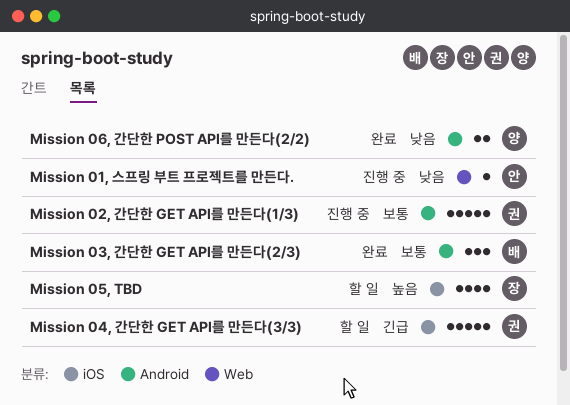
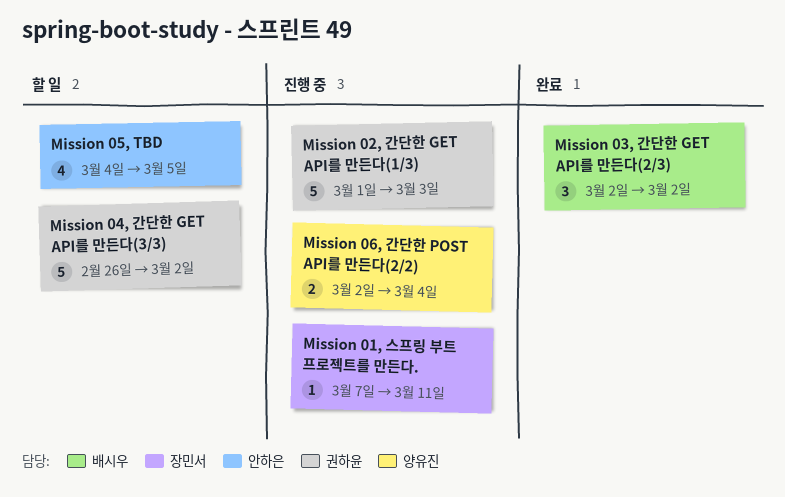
Mission 01, 스프링 부트 프로젝트를 만든다., owner: 안하은 -> 장민서
Mission 05, TBD, owner: 장민서 -> 안하은
Mission 06, 간단한 POST API를 만든다(2/2), status: 완료 -> 진행 중

